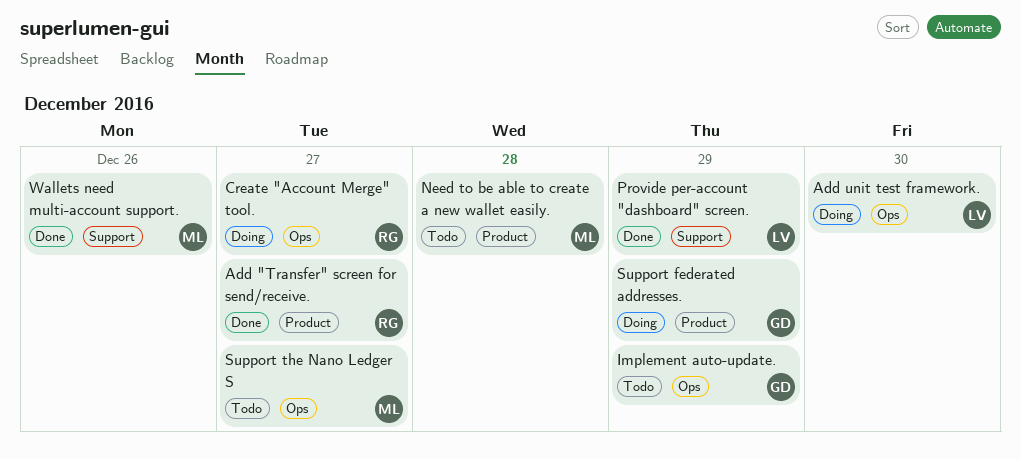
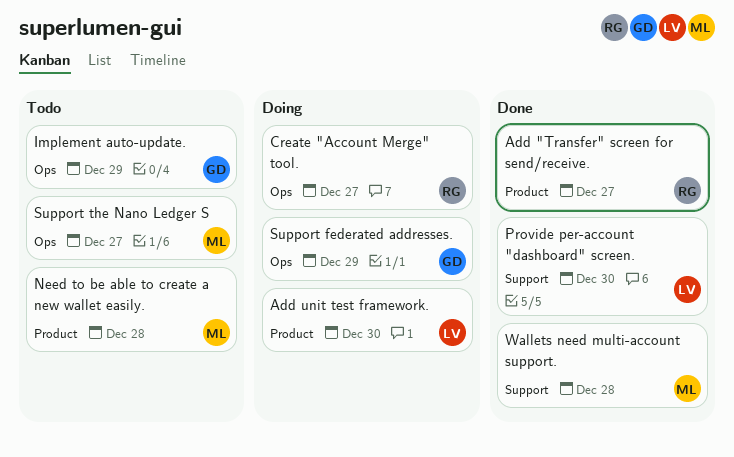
Add unit test framework., label: Ops -> Product
Provide per-account "dashboard" screen., due: Dec 29 -> Dec 30
Support federated addresses., label: Product -> Ops
Wallets need multi-account support., due: Dec 26 -> Dec 28

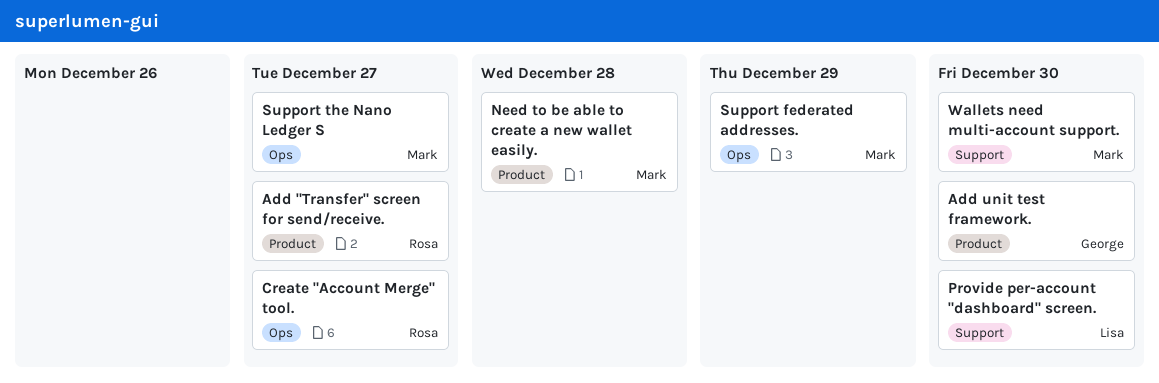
Add unit test framework., owner: Lisa -> George
Implement auto-update.: present -> none
Support federated addresses., owner: George -> Mark
Wallets need multi-account support., due: Dec 28 -> Dec 30

